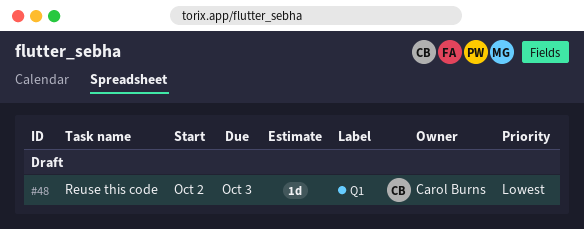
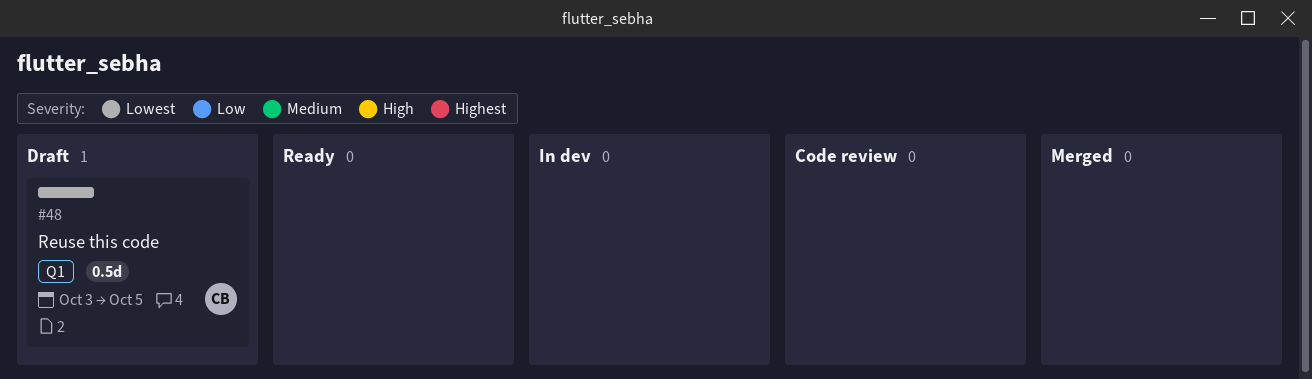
#48, estimate: 1d -> 0.5d
#48, start: Oct 2 -> Oct 3
#48, due: Oct 3 -> Oct 5

